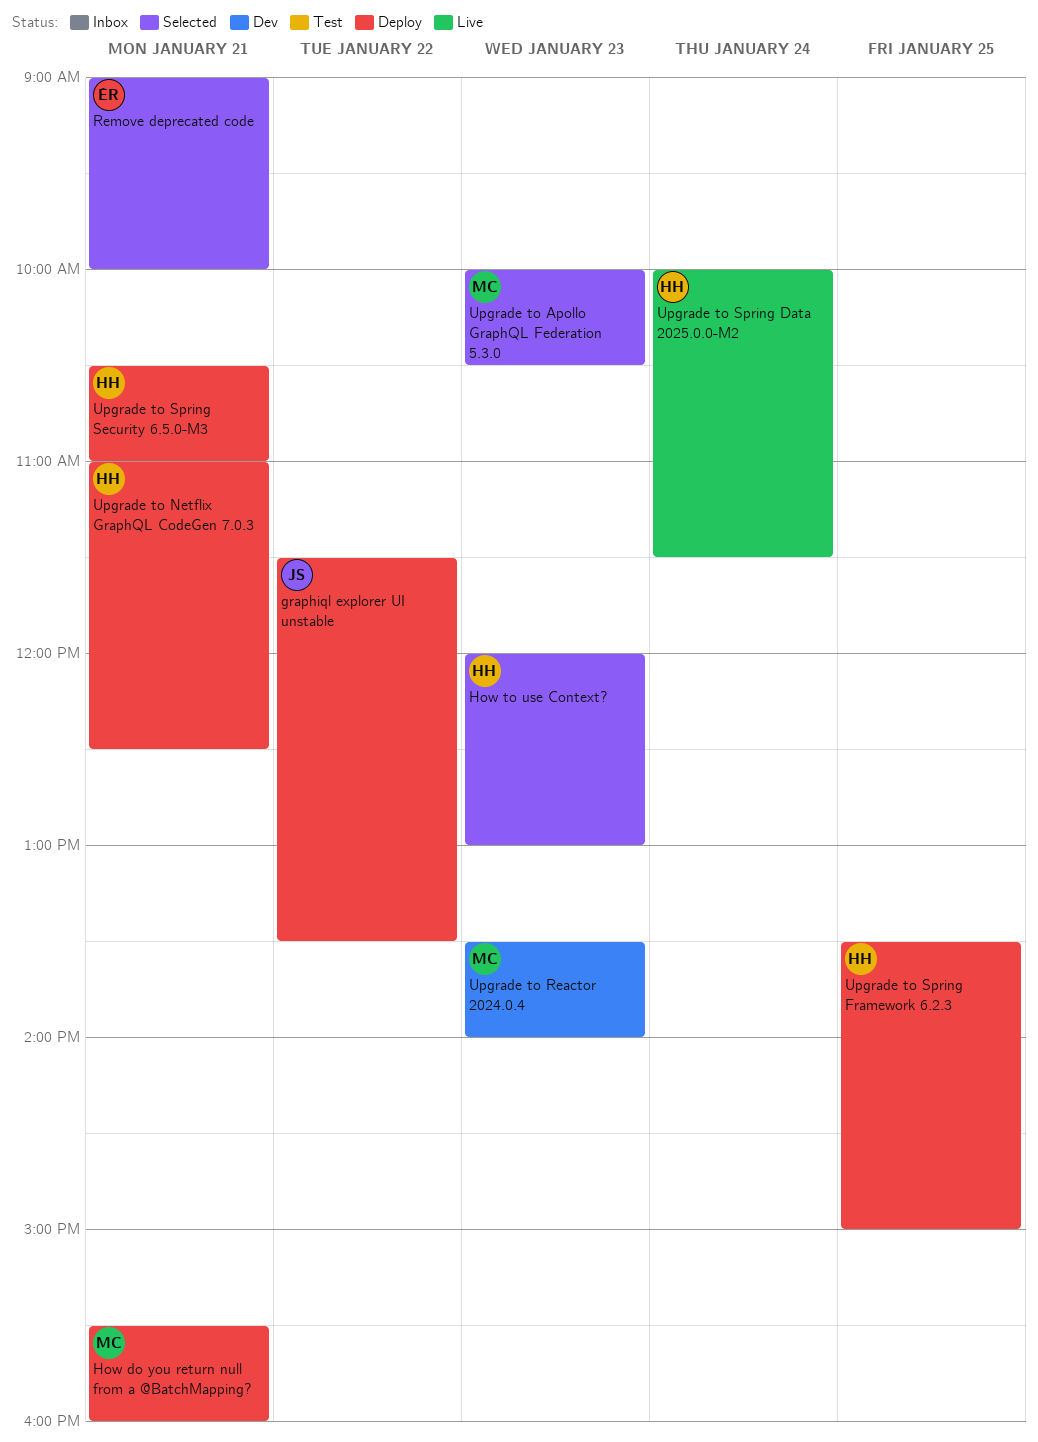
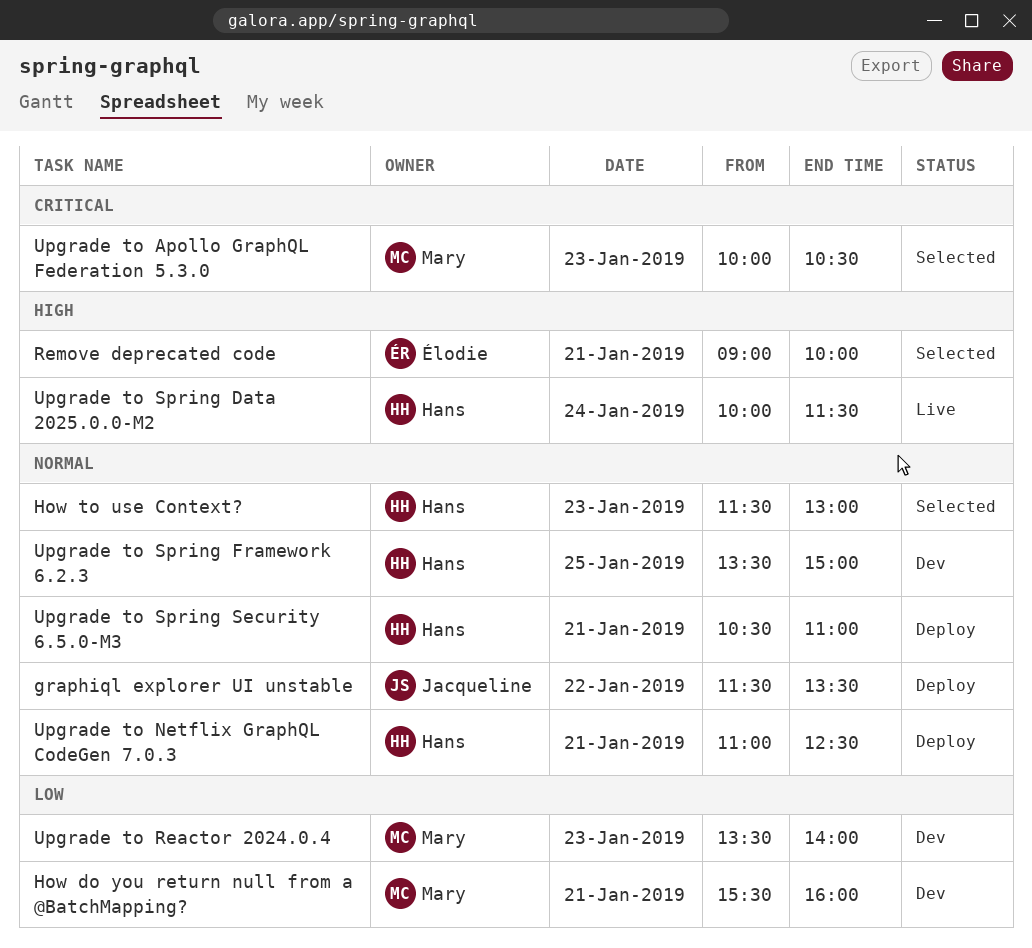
How do you return null from a @BatchMapping?, status: Deploy -> Dev
How to use Context?, begins: 12:00 -> 11:30
Upgrade to Spring Framework 6.2.3, status: Deploy -> Dev

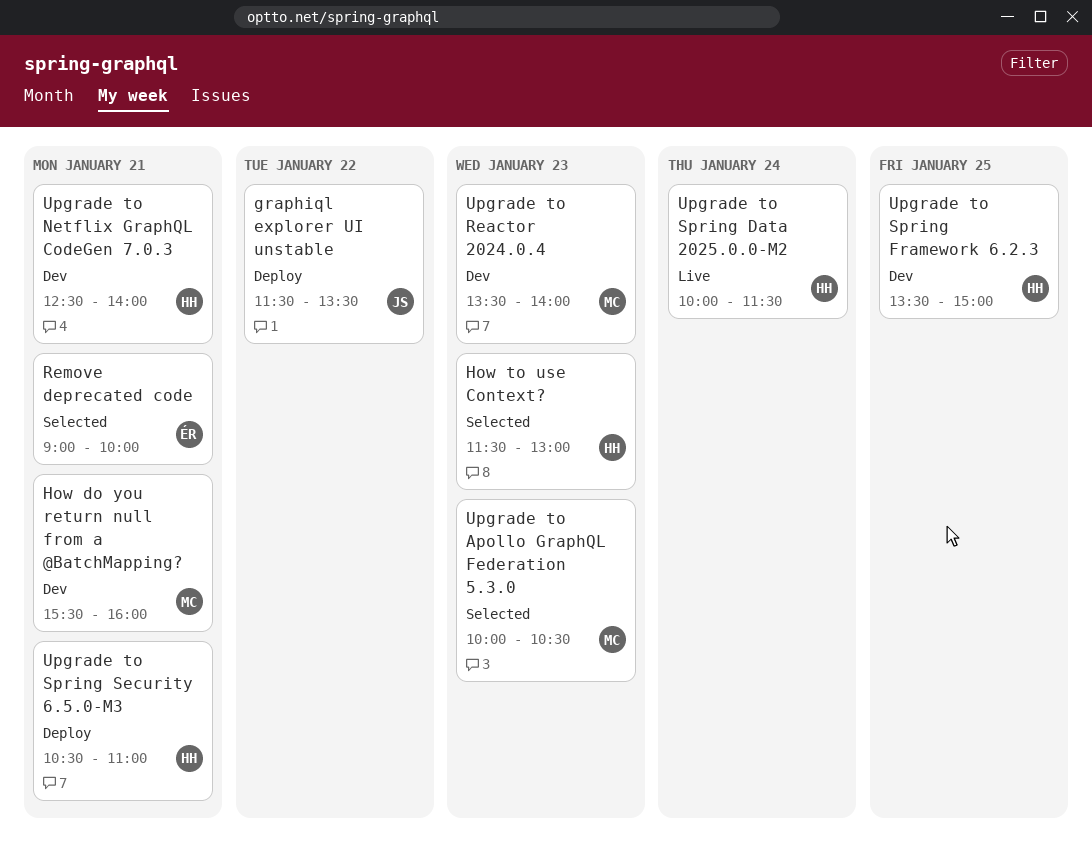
Upgrade to Netflix GraphQL CodeGen 7.0.3, status: Deploy -> Dev
Upgrade to Netflix GraphQL CodeGen 7.0.3, begins: 11:00 -> 12:30
Upgrade to Netflix GraphQL CodeGen 7.0.3, ends: 12:30 -> 14:00

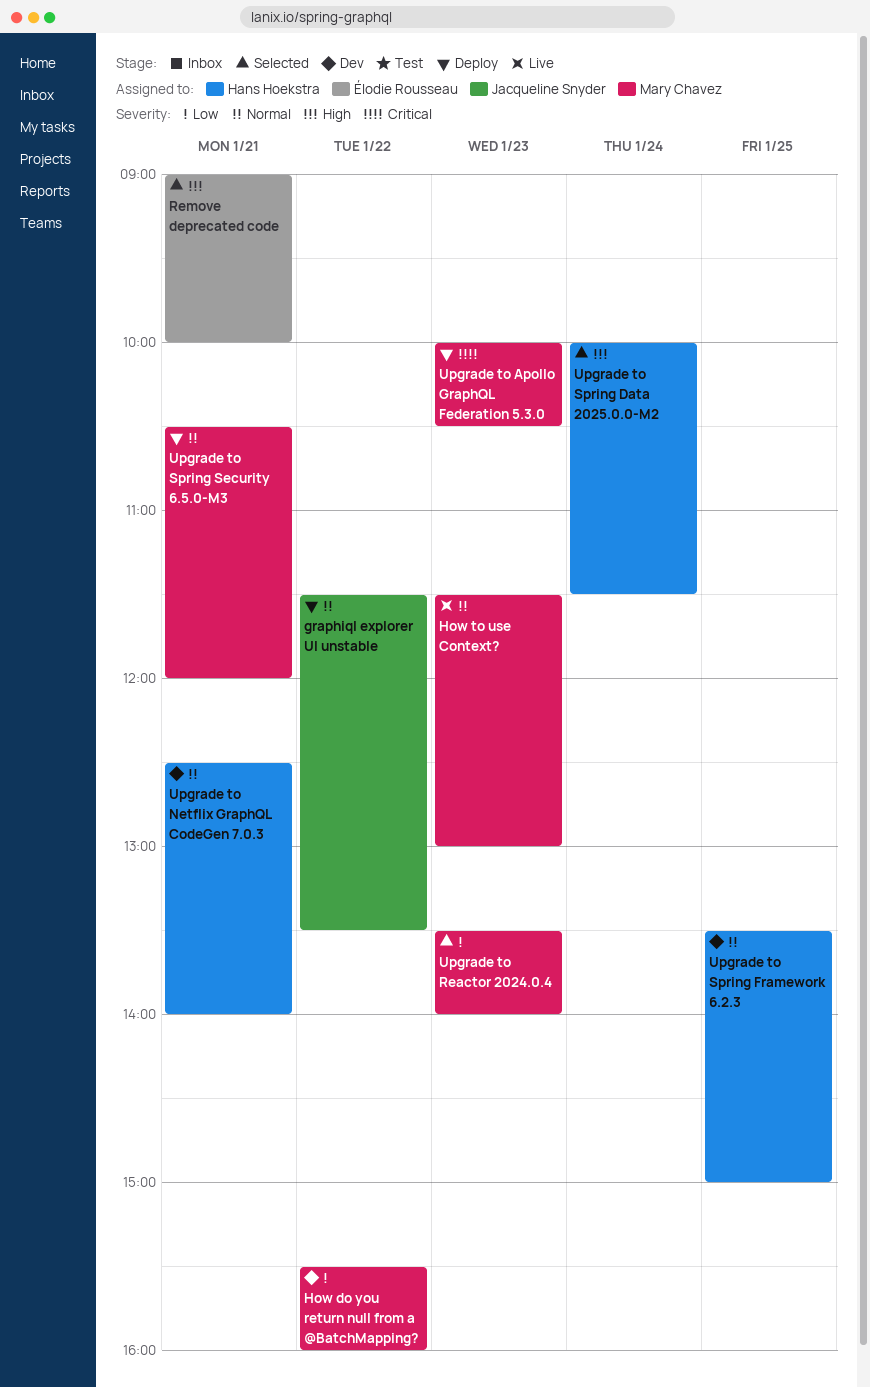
How do you return null from a @BatchMapping?, day: Jan 21 -> Jan 22
How to use Context?, status: Selected -> Live
How to use Context?, owner: Hans Hoekstra -> Mary Chavez
Upgrade to Apollo GraphQL Federation 5.3.0, status: Selected -> Deploy
Upgrade to Reactor 2024.0.4, status: Dev -> Selected
Upgrade to Spring Data 2025.0.0-M2, status: Live -> Selected
Upgrade to Spring Security 6.5.0-M3, owner: Hans Hoekstra -> Mary Chavez
Upgrade to Spring Security 6.5.0-M3, ends: 11:00 -> 12:00

